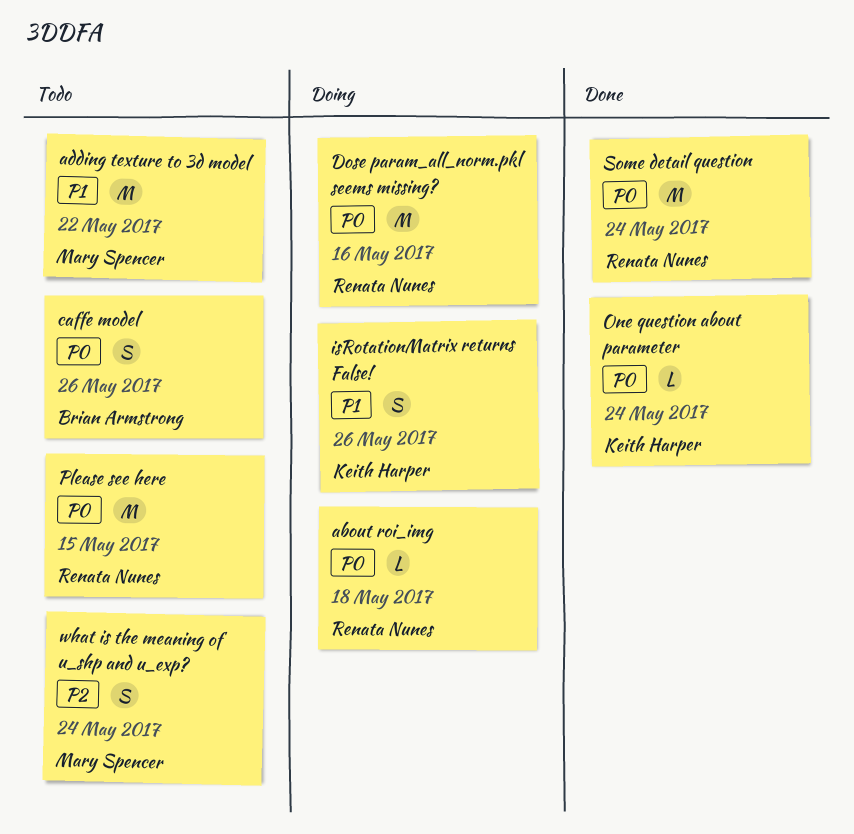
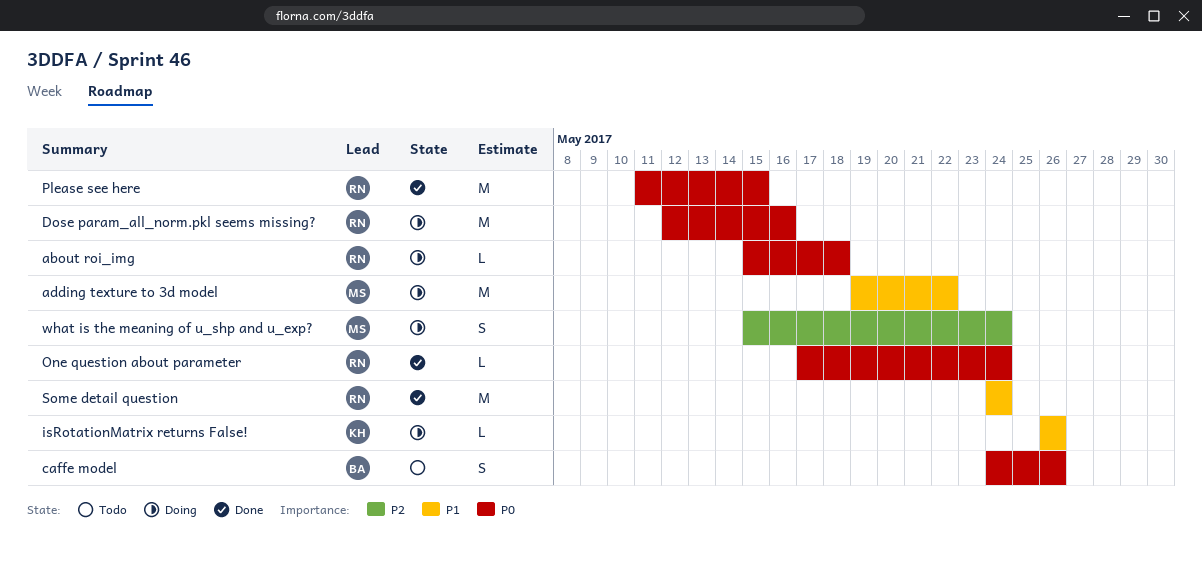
adding texture to 3d model, status: Todo -> Doing
isRotationMatrix returns False!, estimate: S -> L
One question about parameter, owner: Keith Harper -> Renata Nunes
Please see here, status: Todo -> Done
Some detail question, priority: P0 -> P1
what is the meaning of u_shp and u_exp?, status: Todo -> Doing

